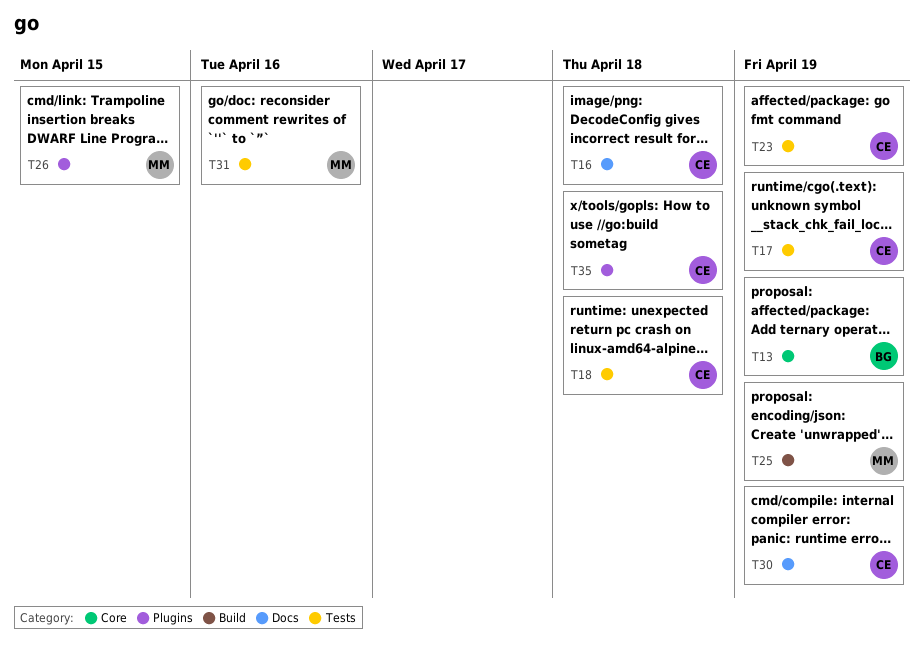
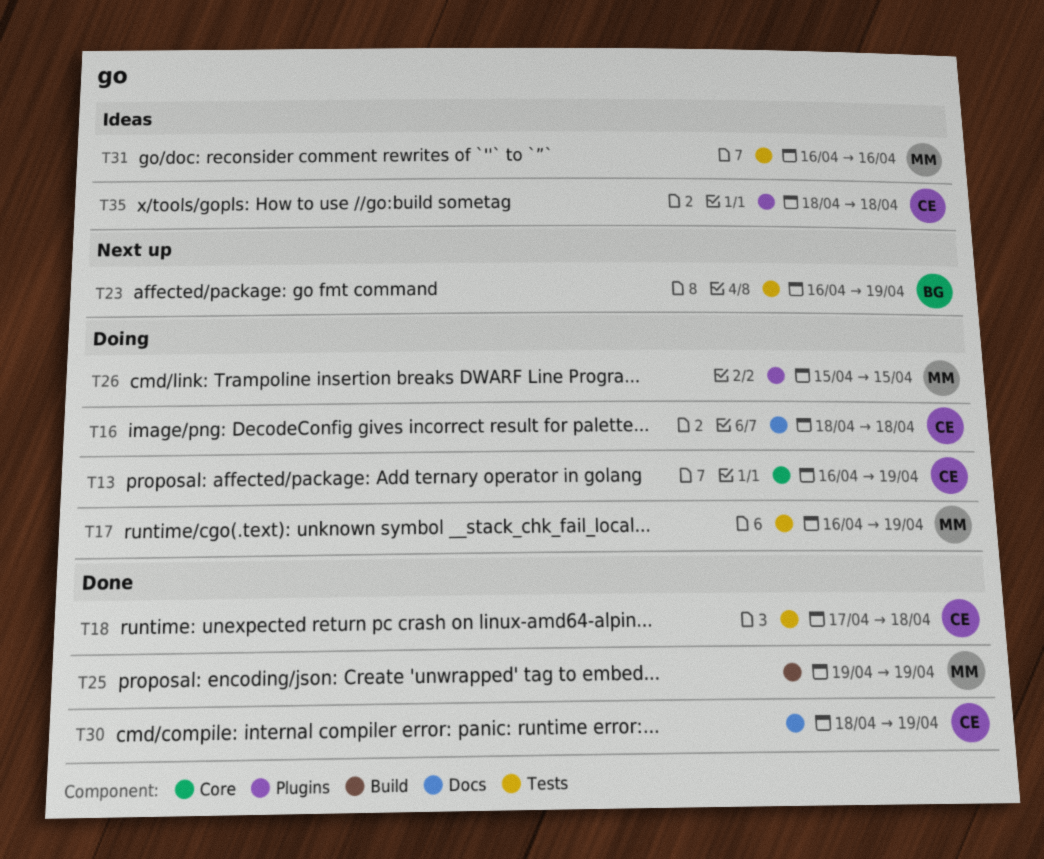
T13, owner: BG -> CE
T17, owner: CE -> MM
T23, owner: CE -> BG

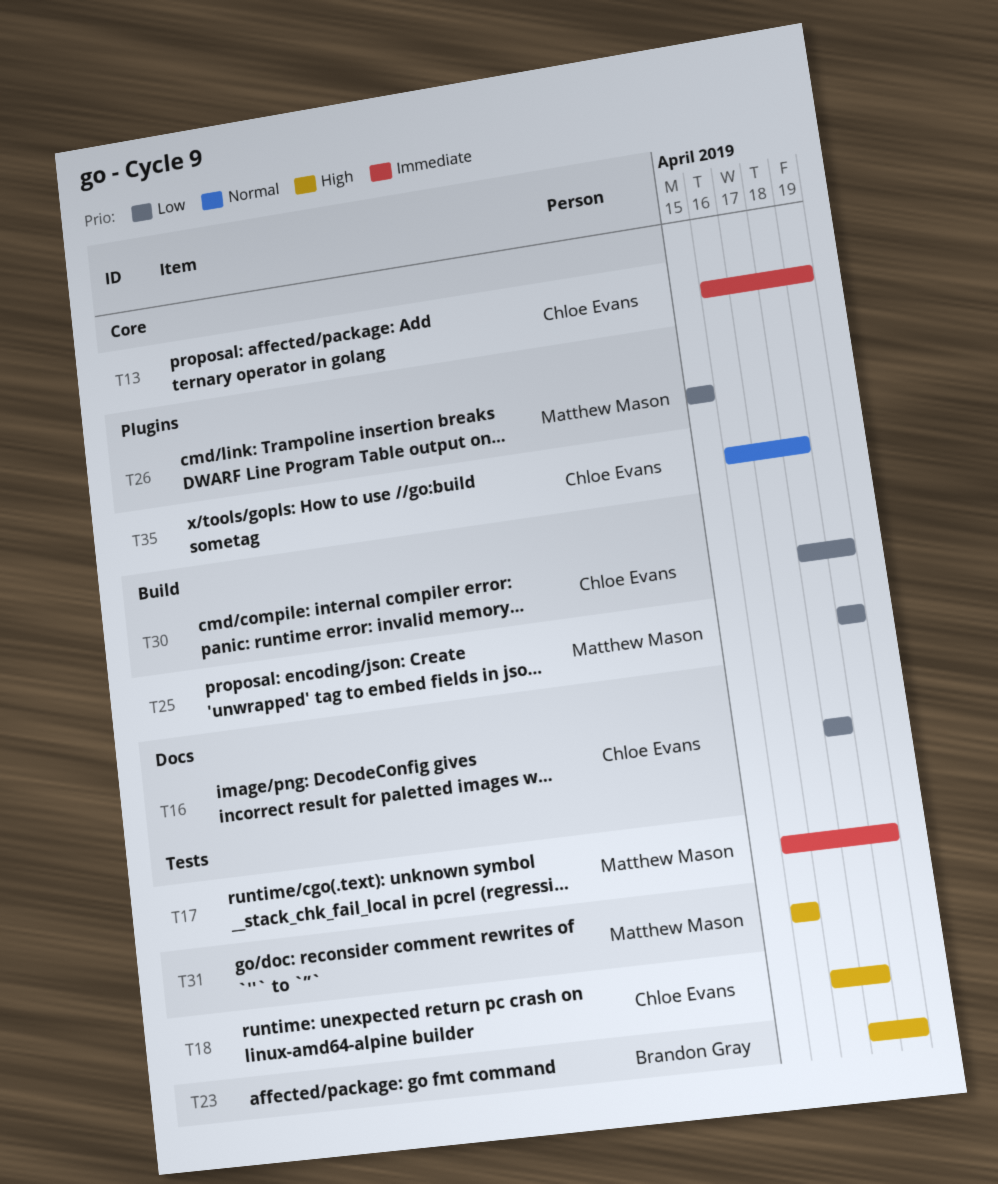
T23, start: Apr 16 -> Apr 18
T30, label: Docs -> Build
T35, start: Apr 18 -> Apr 16

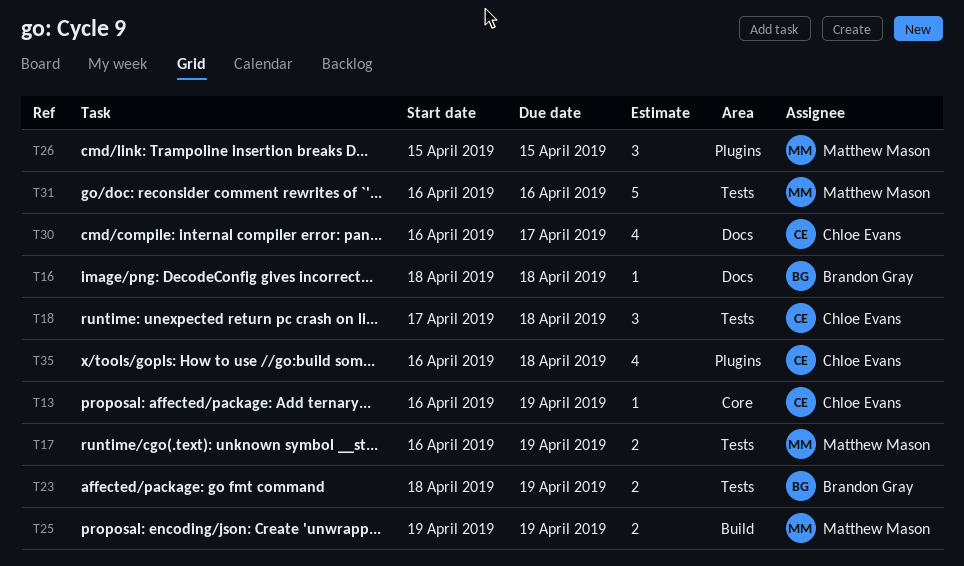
T16, owner: Chloe Evans -> Brandon Gray
T30, label: Build -> Docs
T30, start: Apr 18 -> Apr 16
T30, due: Apr 19 -> Apr 17

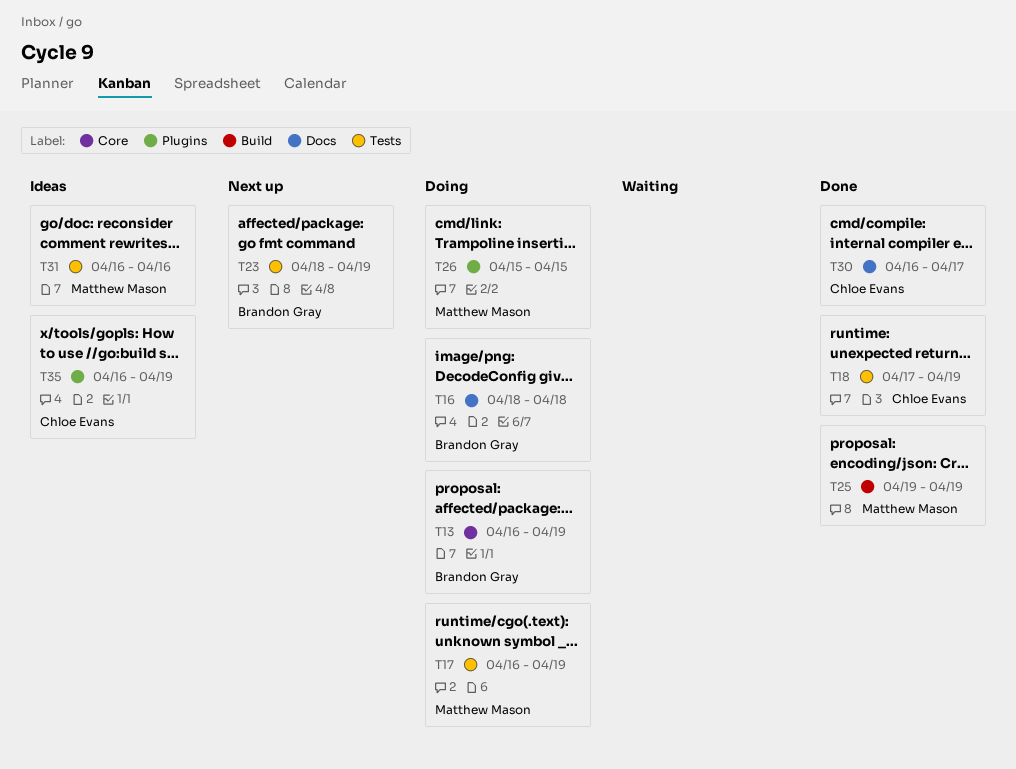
T13, owner: Chloe Evans -> Brandon Gray
T18, due: Apr 18 -> Apr 19
T35, due: Apr 18 -> Apr 19

